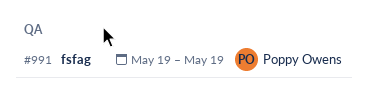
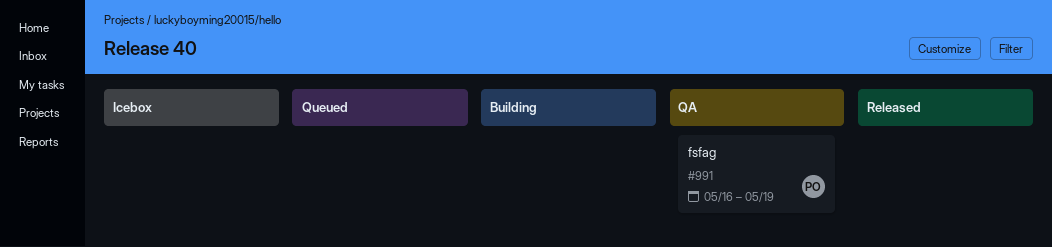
#991, start: May 19 -> May 16

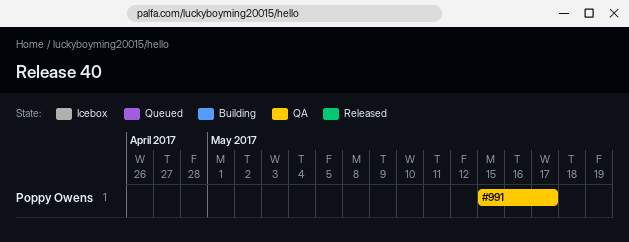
#991, start: May 16 -> May 15
#991, due: May 19 -> May 17

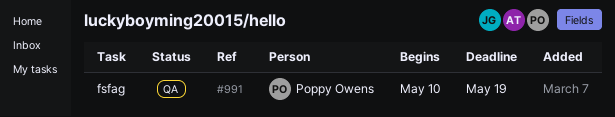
#991, start: May 15 -> May 10
#991, due: May 17 -> May 19

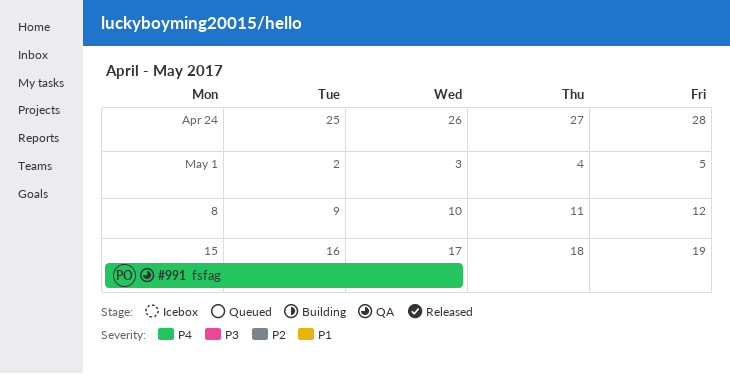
#991, start: May 10 -> May 15
#991, due: May 19 -> May 17

